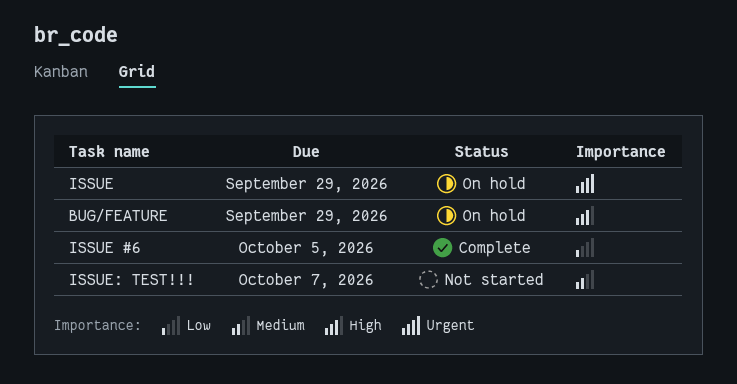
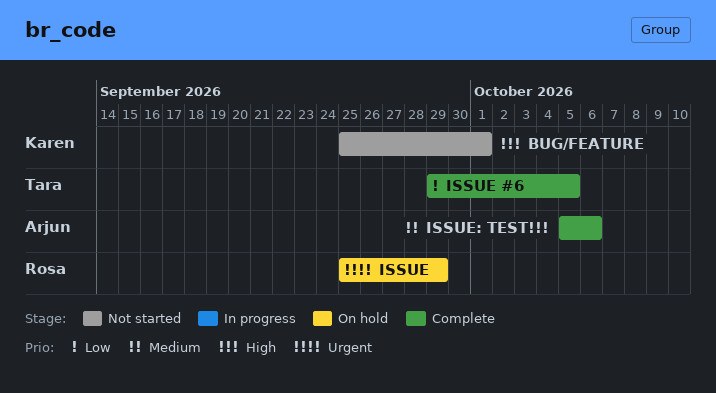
BUG/FEATURE, status: On hold -> Not started
BUG/FEATURE, due: Sep 29 -> Oct 1
ISSUE: TEST!!!, status: Not started -> Complete
ISSUE: TEST!!!, due: Oct 7 -> Oct 6

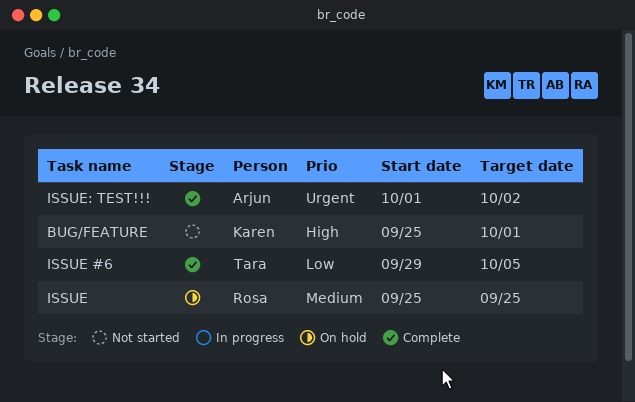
ISSUE, priority: Urgent -> Medium
ISSUE, due: Sep 29 -> Sep 25
ISSUE: TEST!!!, priority: Medium -> Urgent
ISSUE: TEST!!!, start: Oct 5 -> Oct 1
ISSUE: TEST!!!, due: Oct 6 -> Oct 2

